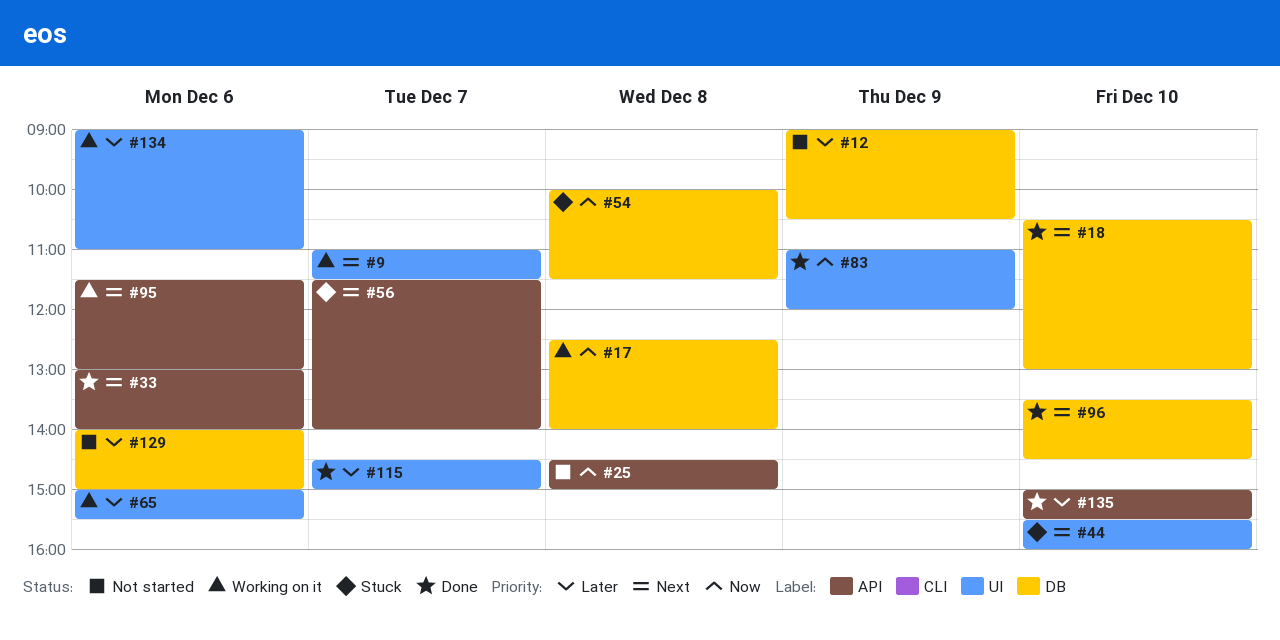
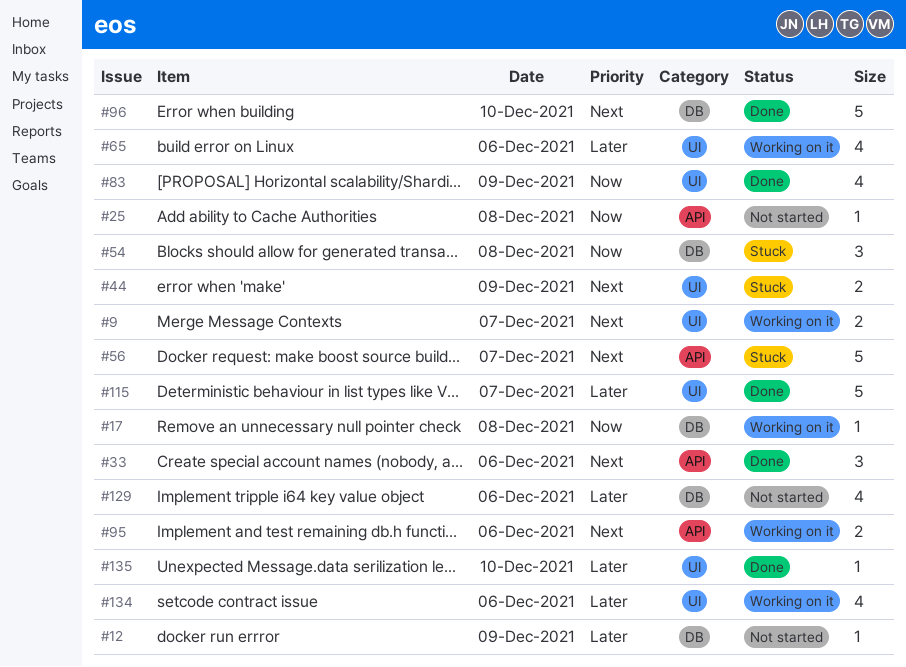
#18: present -> none
#44, day: Dec 10 -> Dec 9
#135, label: API -> UI

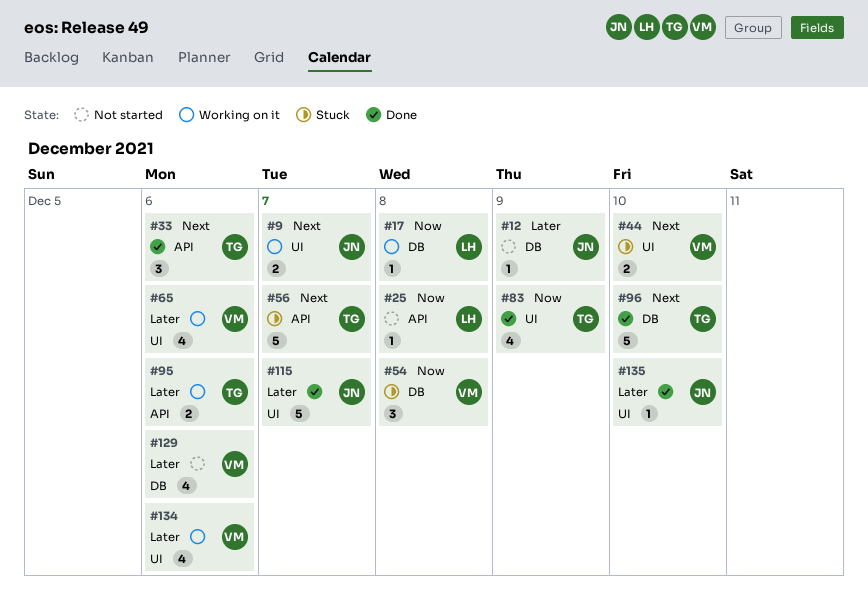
#44, day: Dec 9 -> Dec 10
#95, priority: Next -> Later

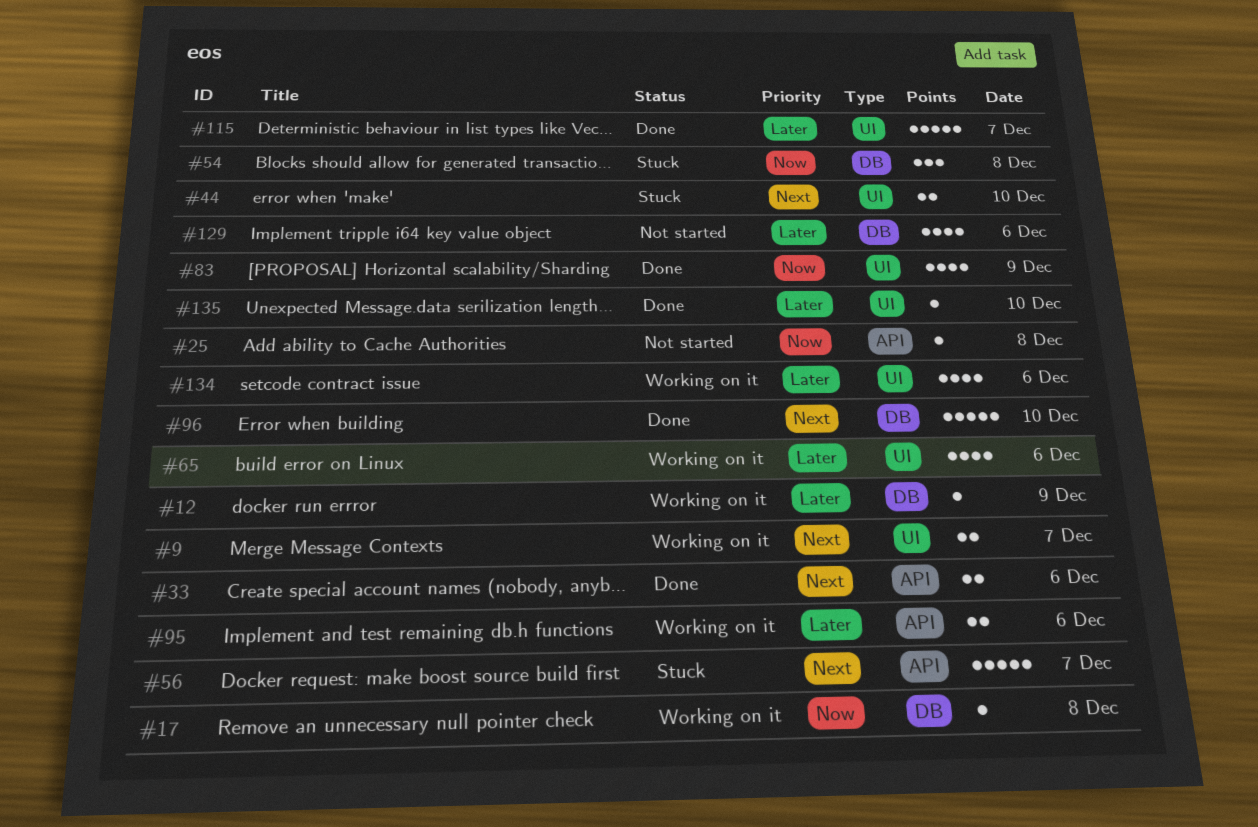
#12, status: Not started -> Working on it
#33, estimate: 3 -> 2

